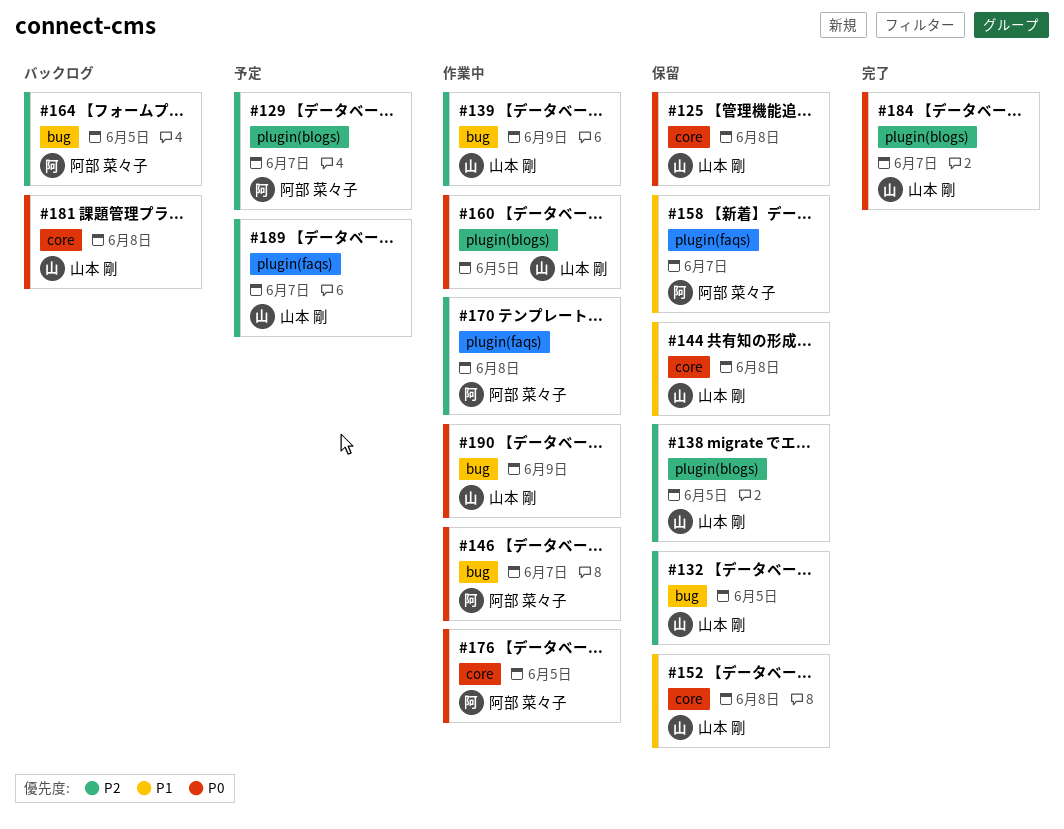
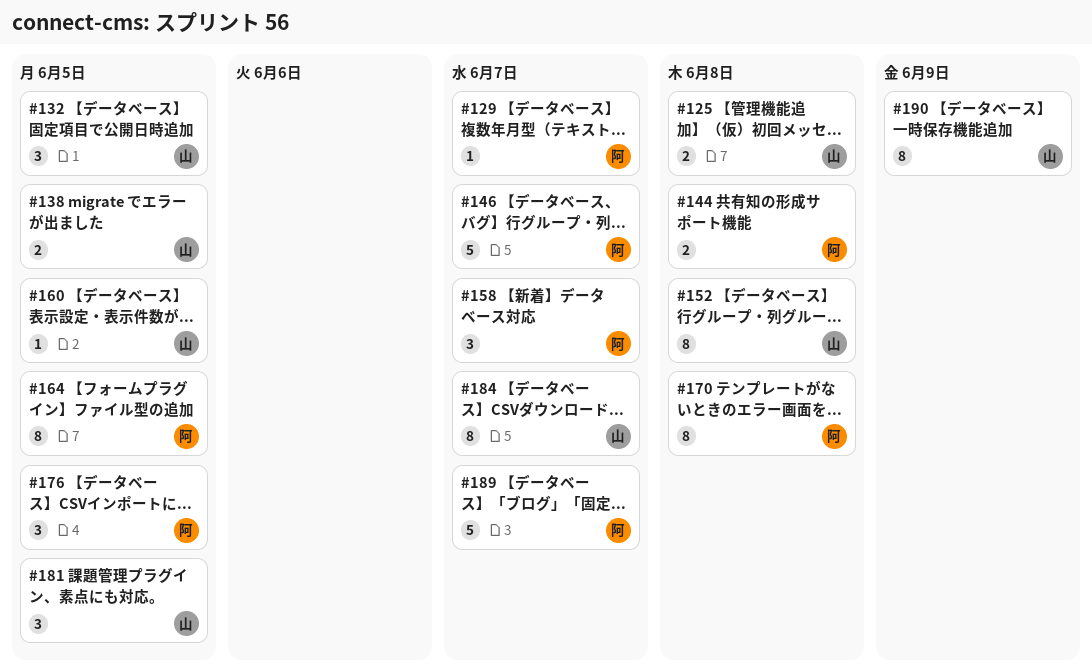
#139: present -> none
#144, owner: 山本 剛 -> 阿部 菜々子
#181, due: Jun 8 -> Jun 5
#189, owner: 山本 剛 -> 阿部 菜々子

